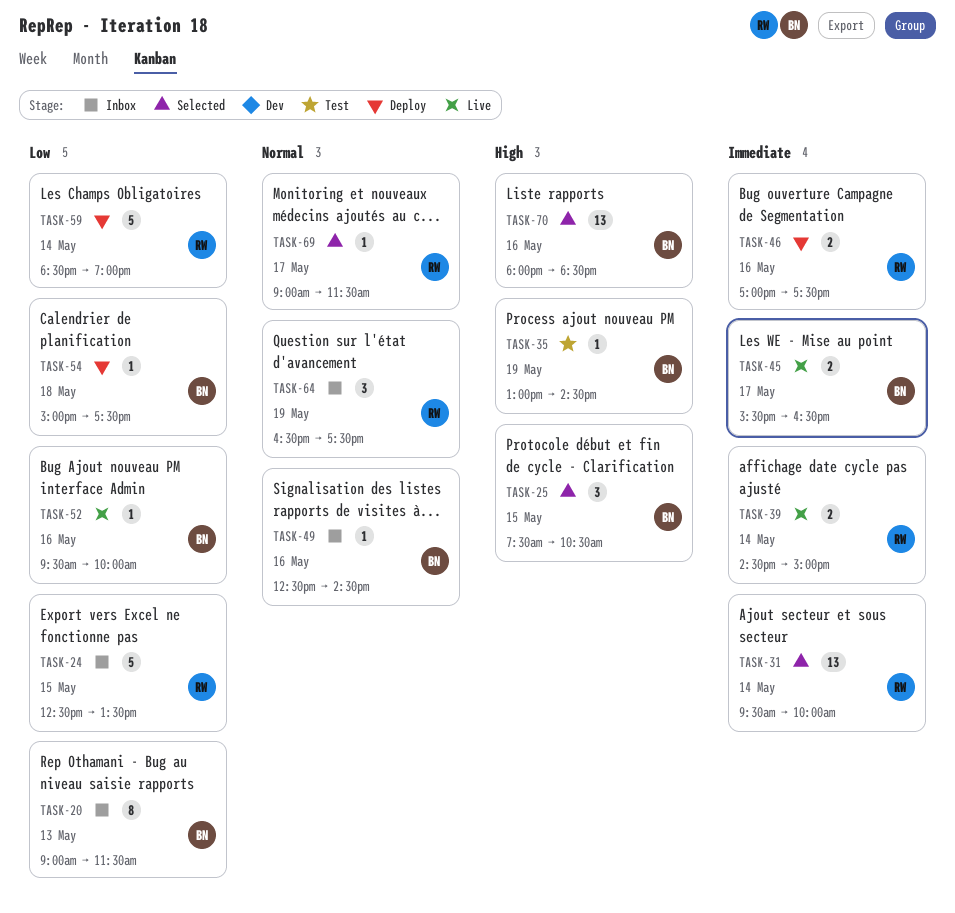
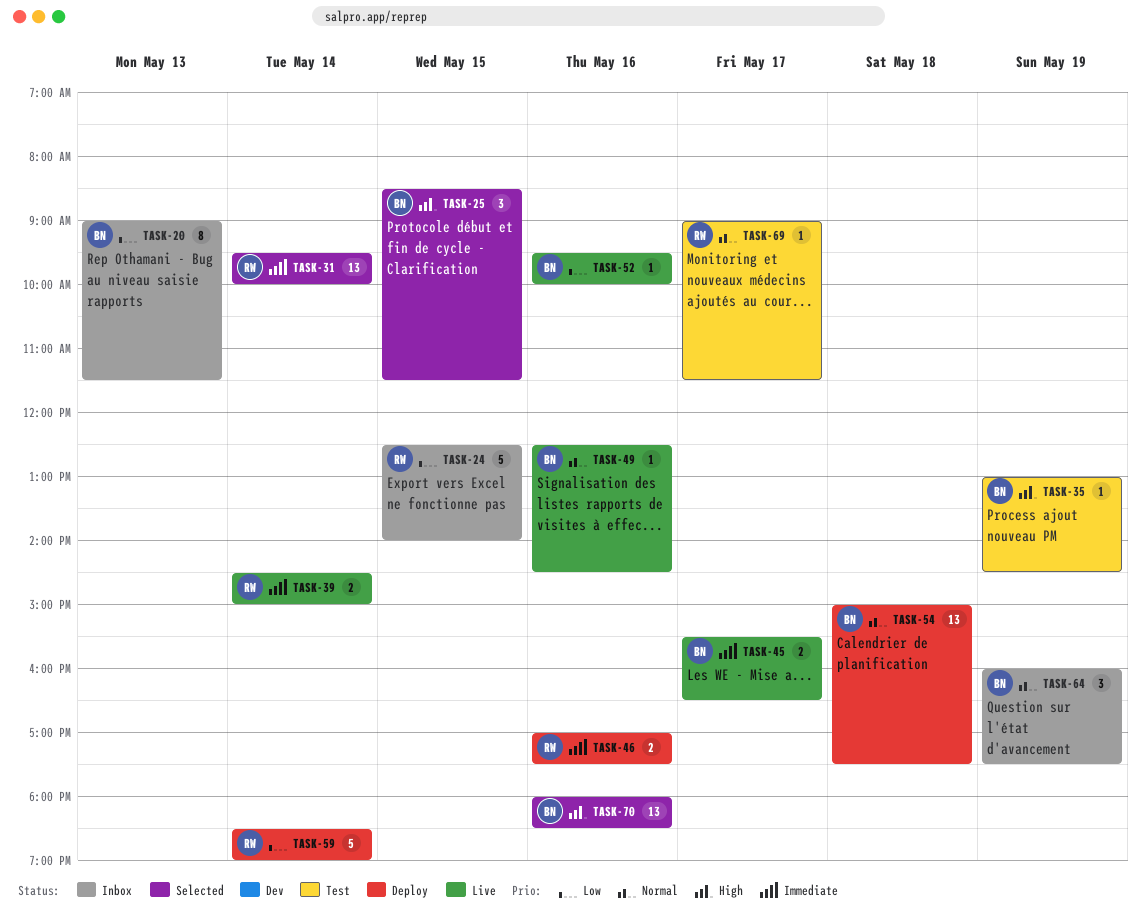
TASK-24, ends: 13:30 -> 14:00
TASK-25, begins: 07:30 -> 08:30
TASK-25, ends: 10:30 -> 11:30
TASK-49, status: Inbox -> Live
TASK-54, priority: Low -> Normal
TASK-54, estimate: 1 -> 13
TASK-64, owner: RW -> BN
TASK-64, begins: 16:30 -> 16:00
TASK-69, status: Selected -> Test

